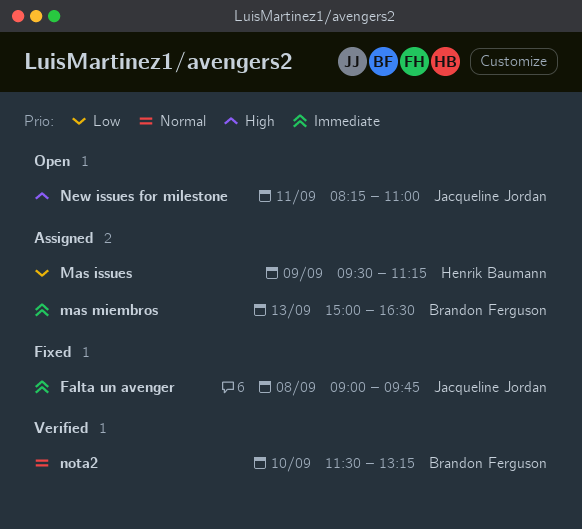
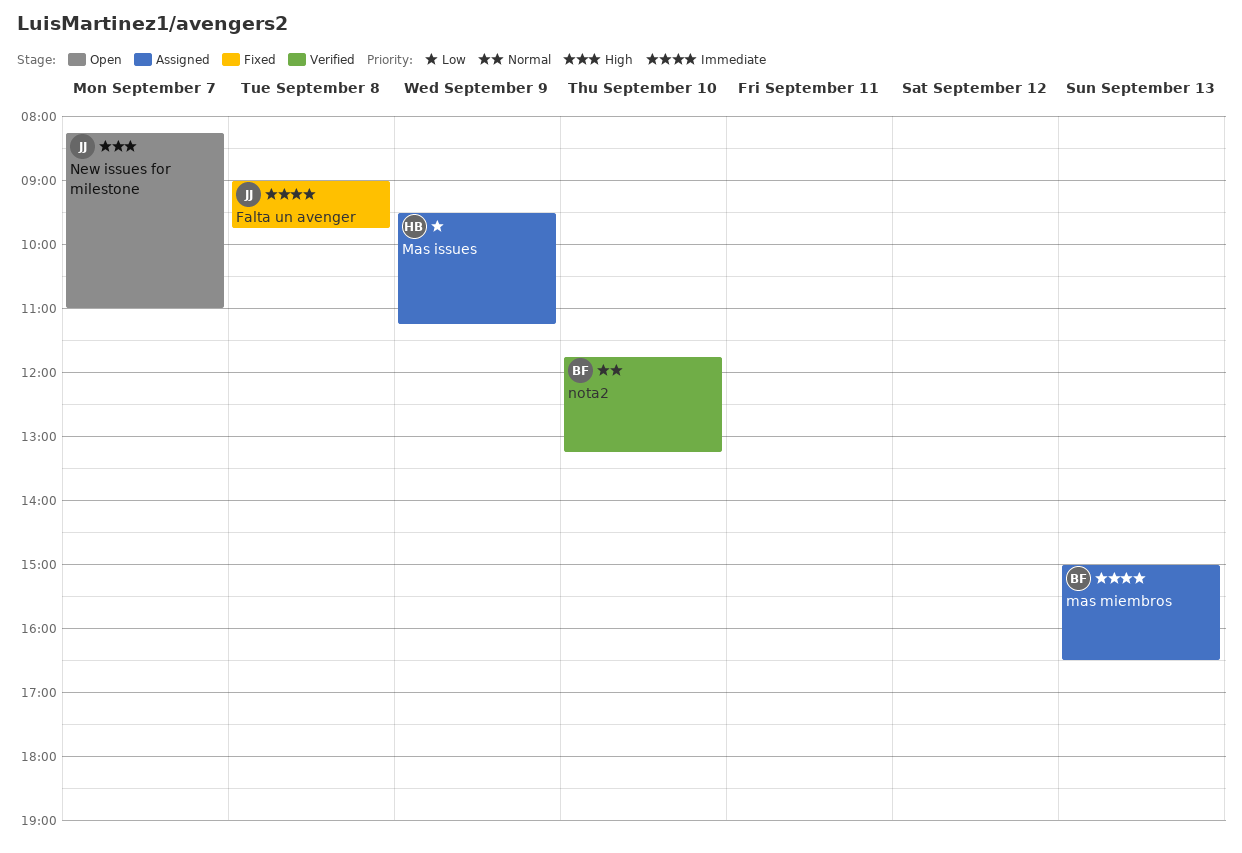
New issues for milestone, day: Sep 11 -> Sep 7
nota2, begins: 11:30 -> 11:45

